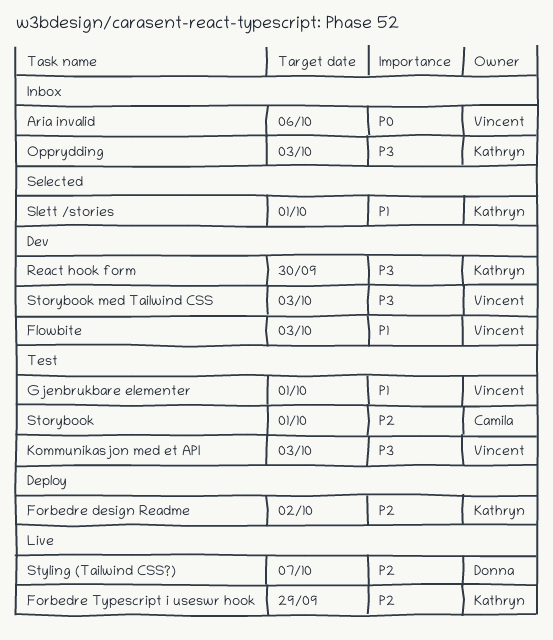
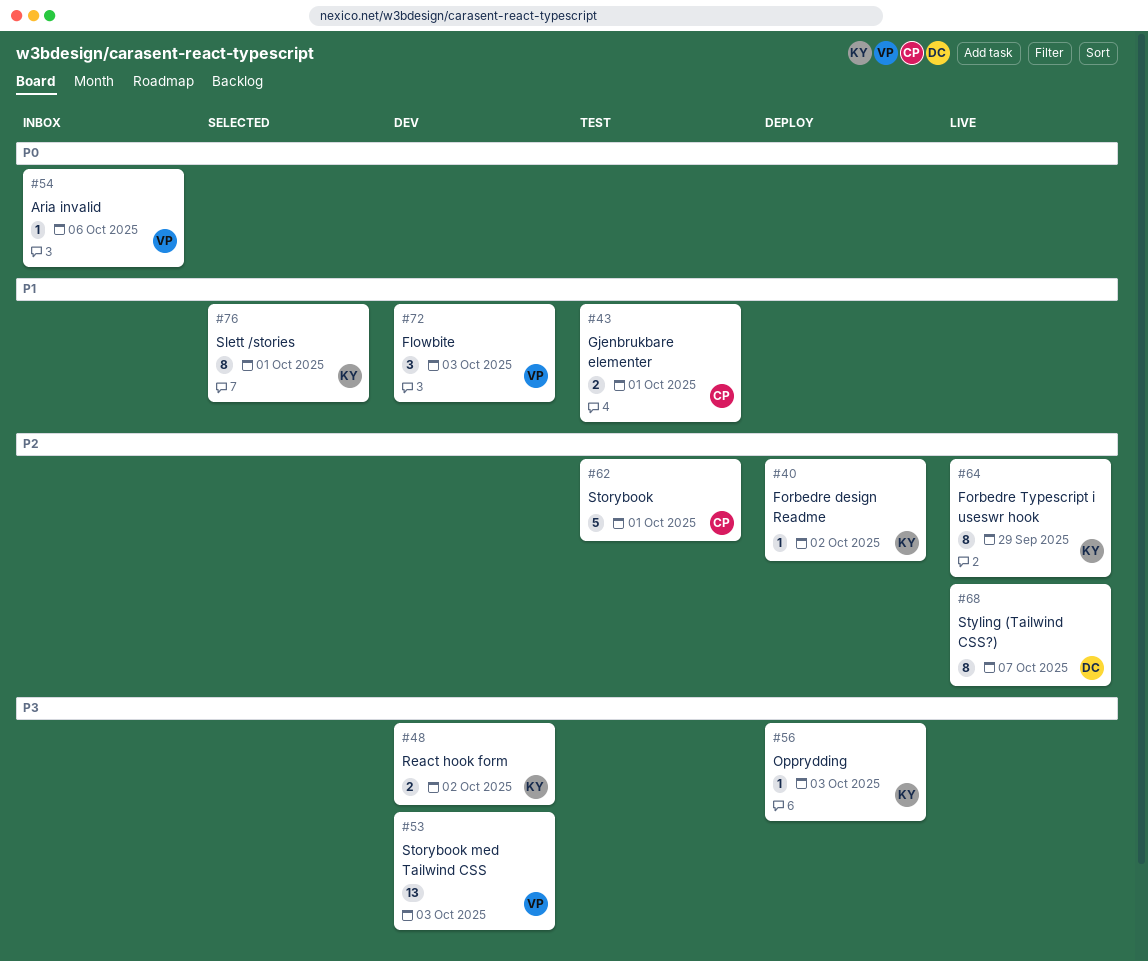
Gjenbrukbare elementer, owner: Vincent -> Camila
Kommunikasjon med et API: present -> none
Opprydding, status: Inbox -> Deploy
React hook form, due: Sep 30 -> Oct 2

